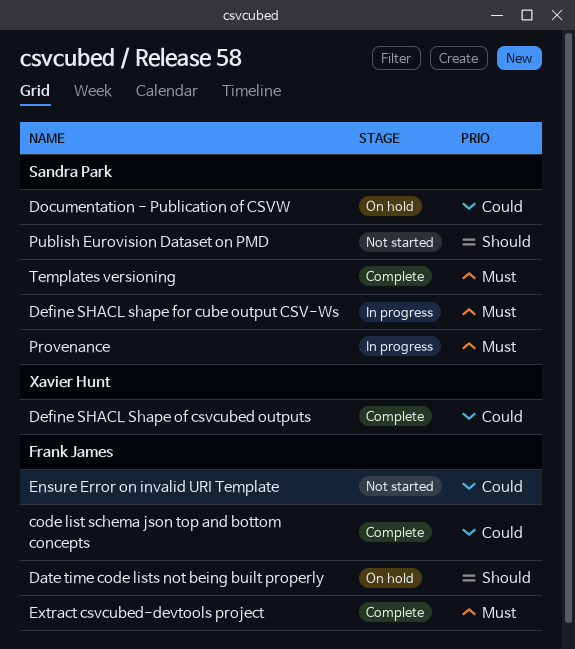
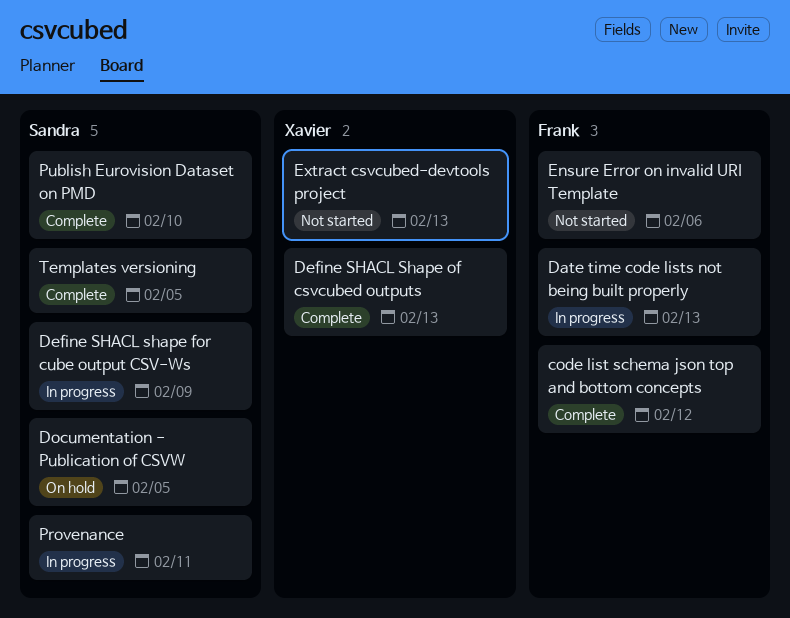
Date time code lists not being built properly, status: On hold -> In progress
Extract csvcubed-devtools project, status: Complete -> Not started
Extract csvcubed-devtools project, owner: Frank James -> Xavier Hunt
Publish Eurovision Dataset on PMD, status: Not started -> Complete

